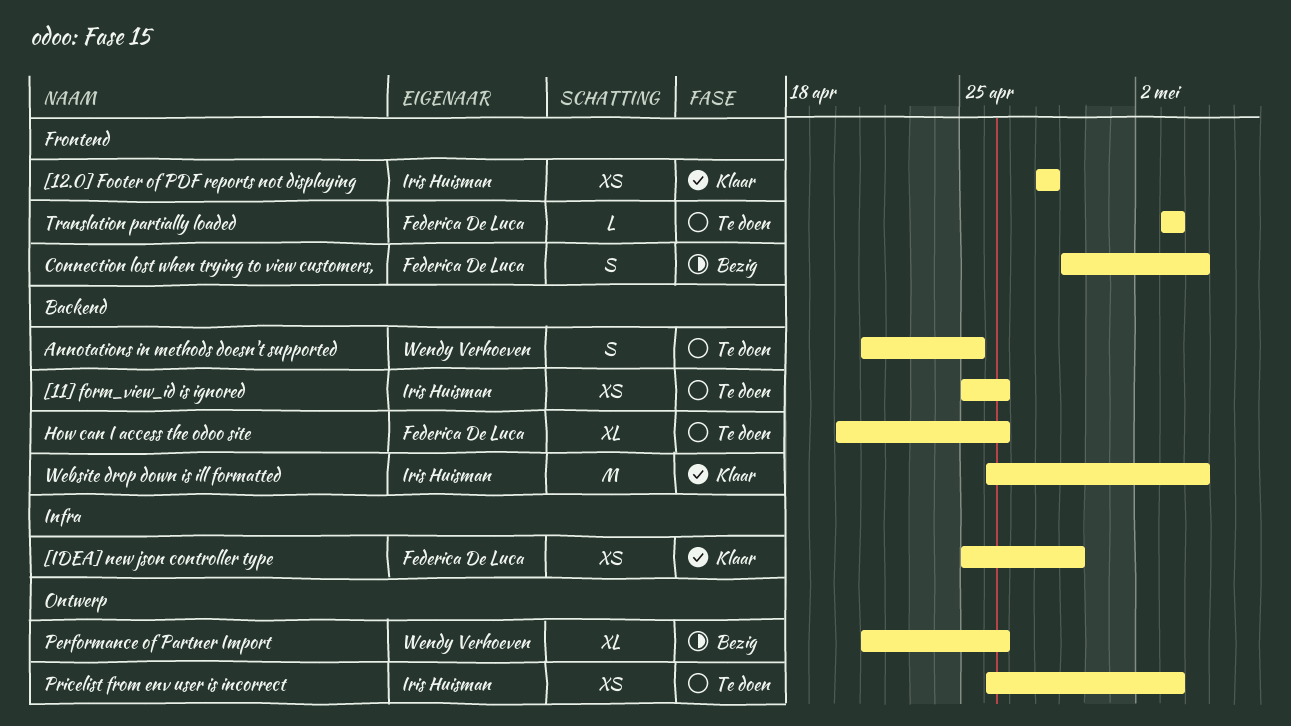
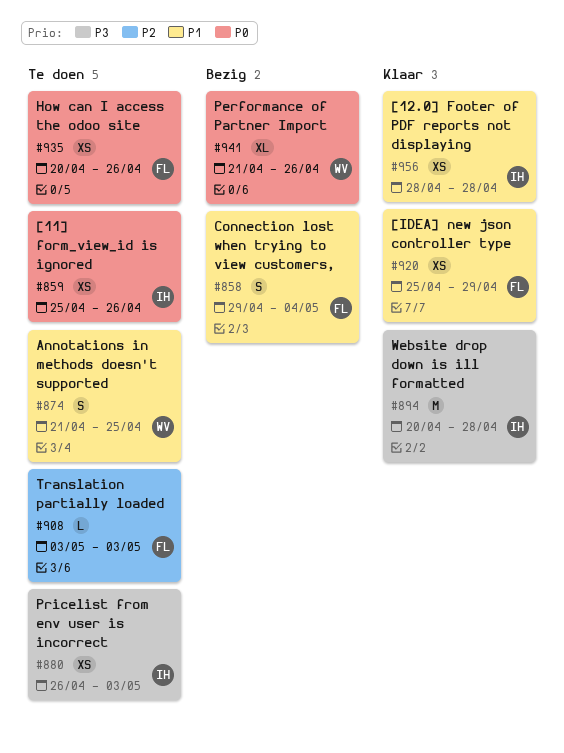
How can I access the odoo site, estimate: XL -> XS
Website drop down is ill formatted, start: Apr 26 -> Apr 20
Website drop down is ill formatted, due: May 4 -> Apr 28

